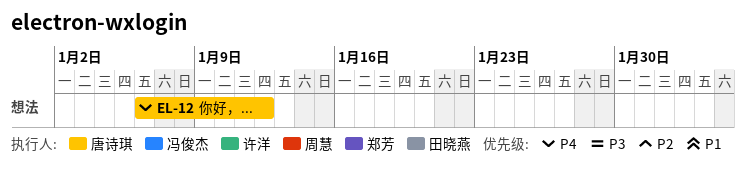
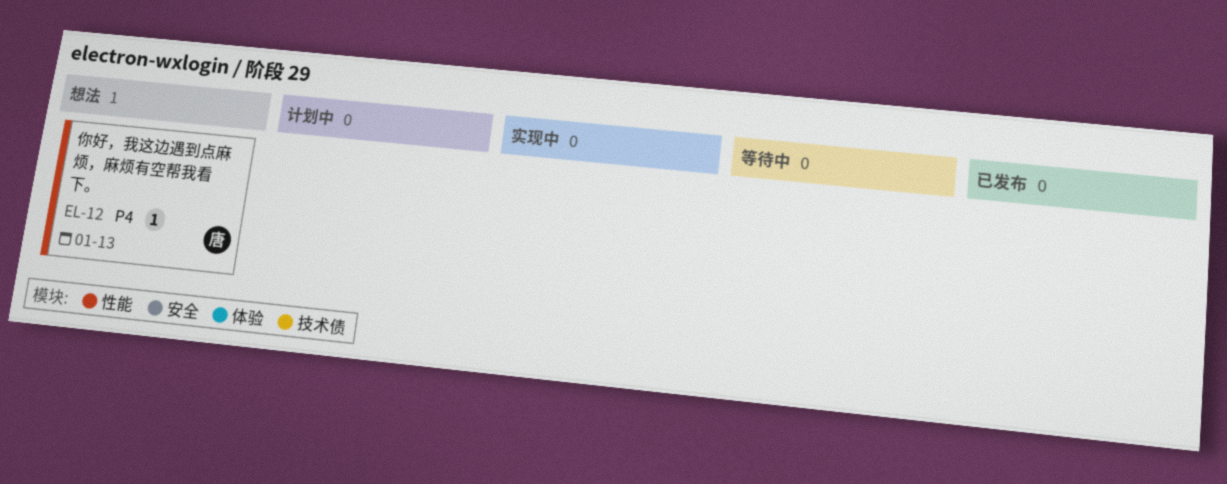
EL-12, due: Jan 12 -> Jan 13

